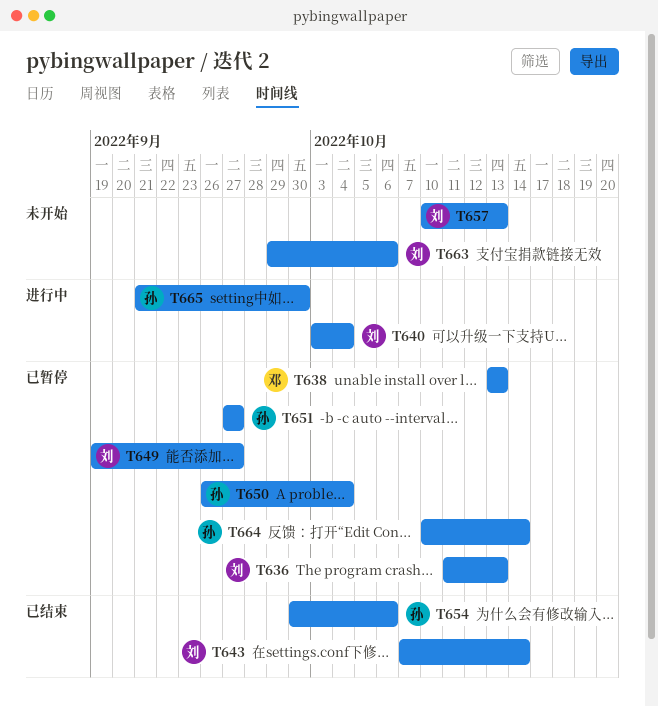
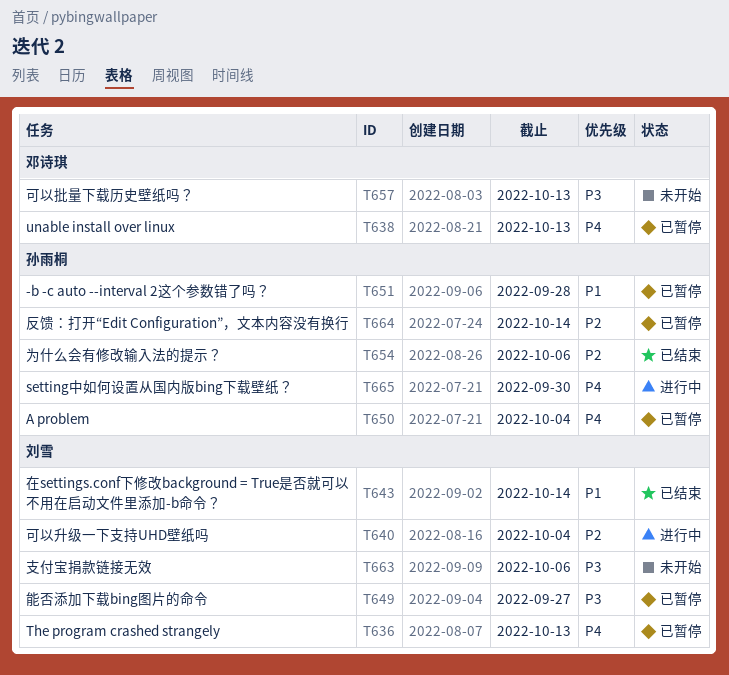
T651, due: Sep 27 -> Sep 28
T657, owner: 刘雪 -> 邓诗琪

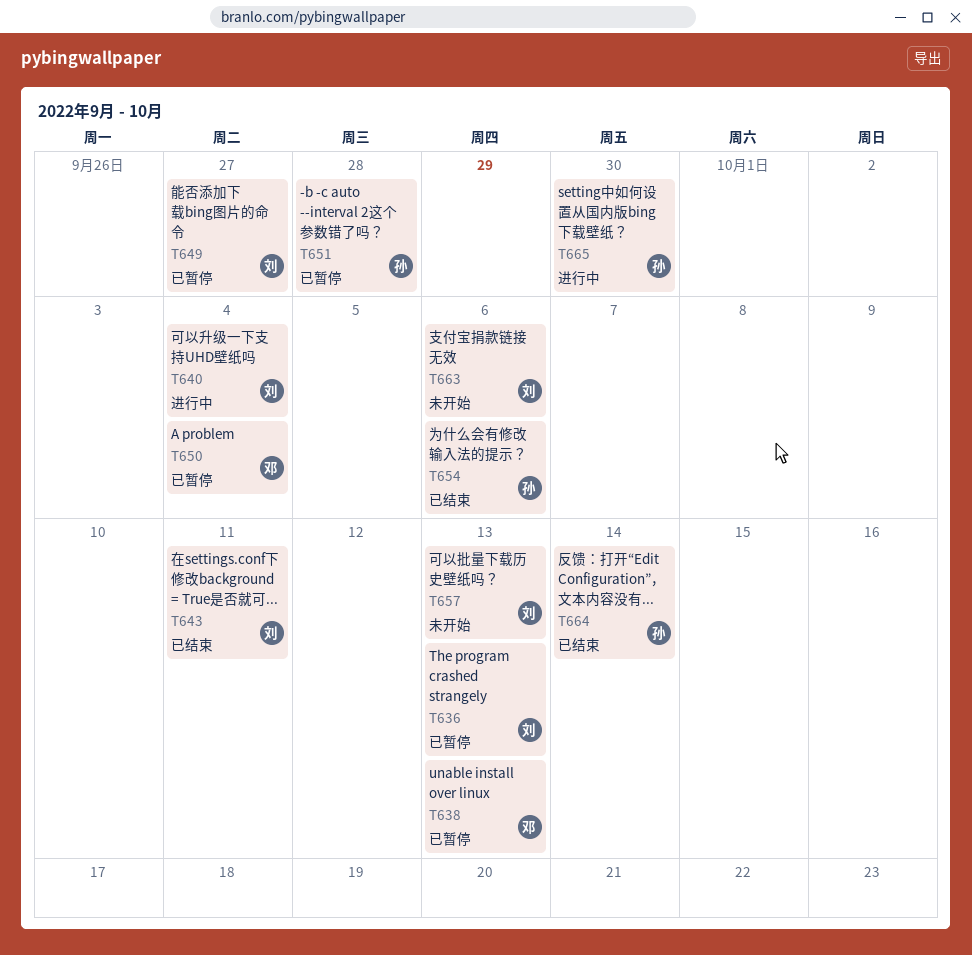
T643, due: Oct 14 -> Oct 11
T650, owner: 孙雨桐 -> 邓诗琪
T657, owner: 邓诗琪 -> 刘雪
T664, status: 已暂停 -> 已结束

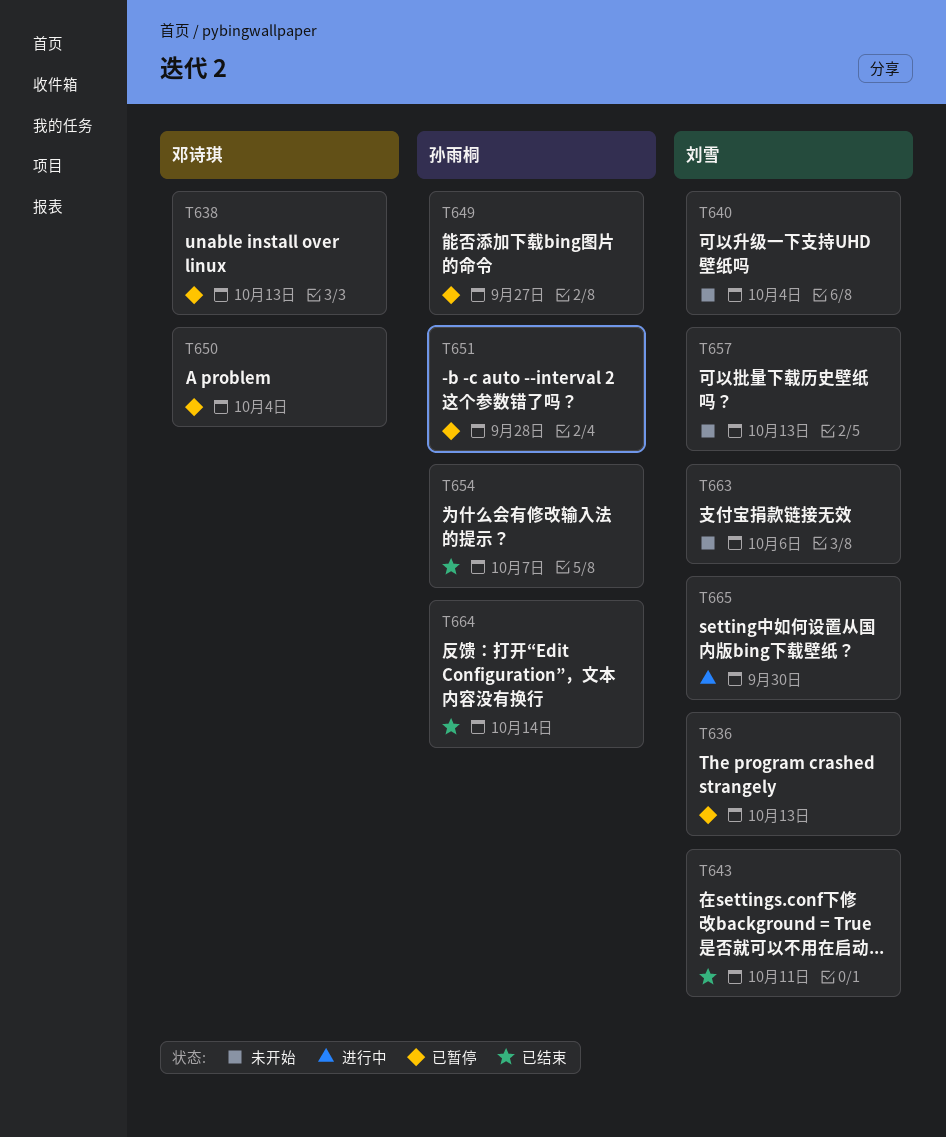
T640, status: 进行中 -> 未开始
T649, owner: 刘雪 -> 孙雨桐
T654, due: Oct 6 -> Oct 7
T665, owner: 孙雨桐 -> 刘雪

